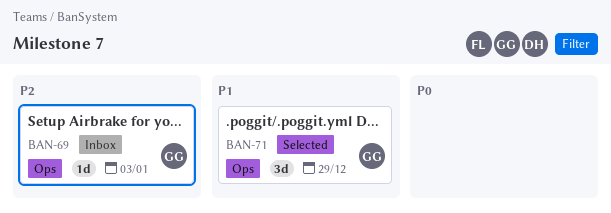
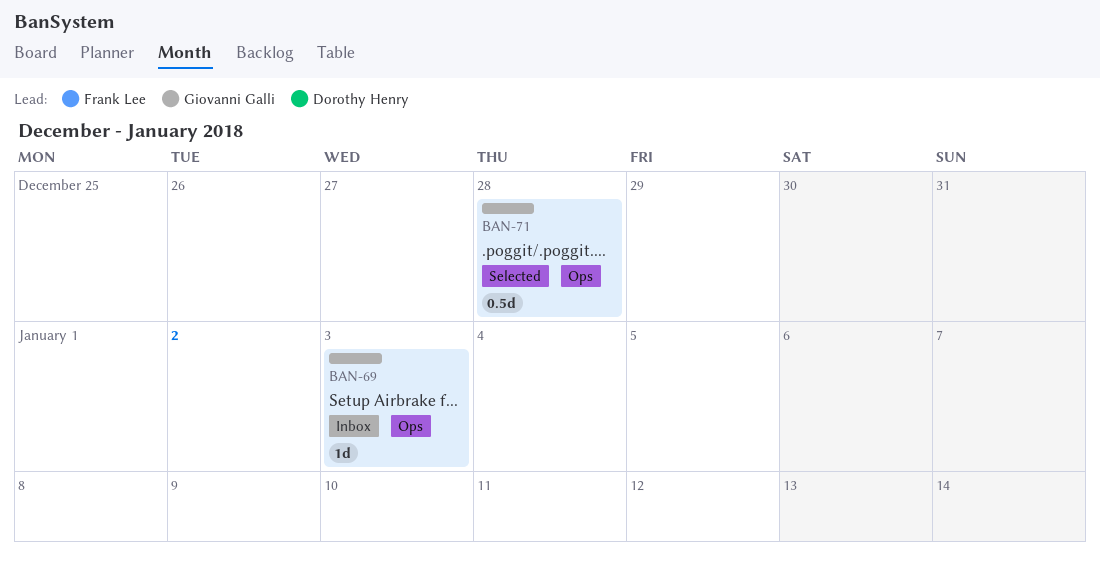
BAN-71, estimate: 3d -> 0.5d
BAN-71, due: Dec 29 -> Dec 28

